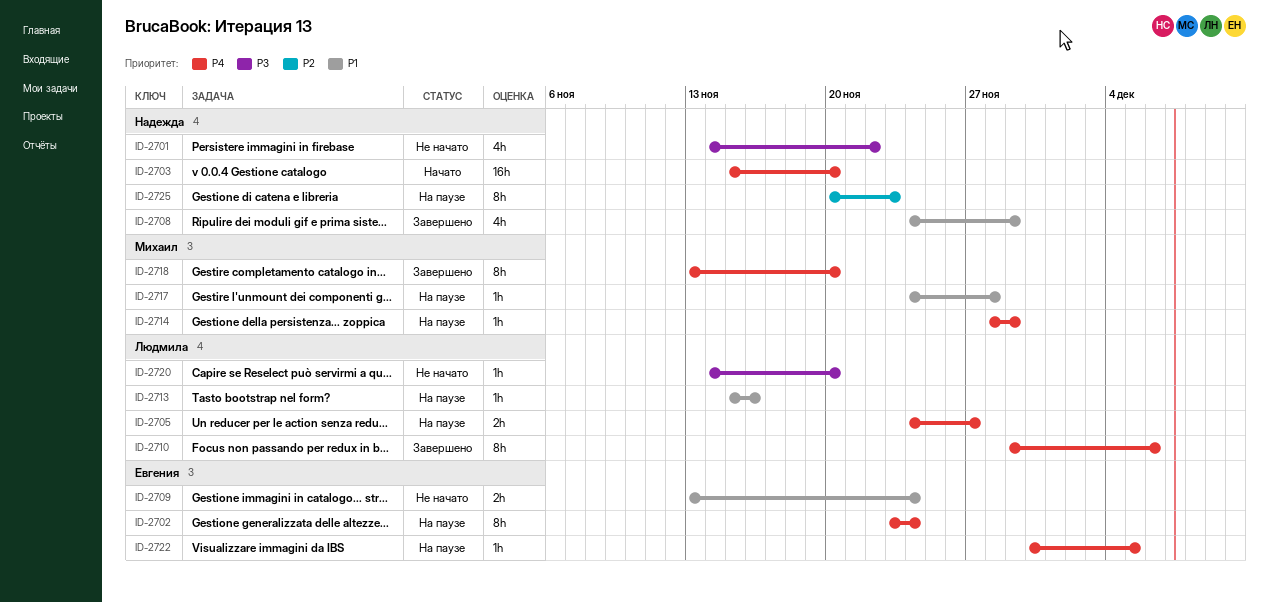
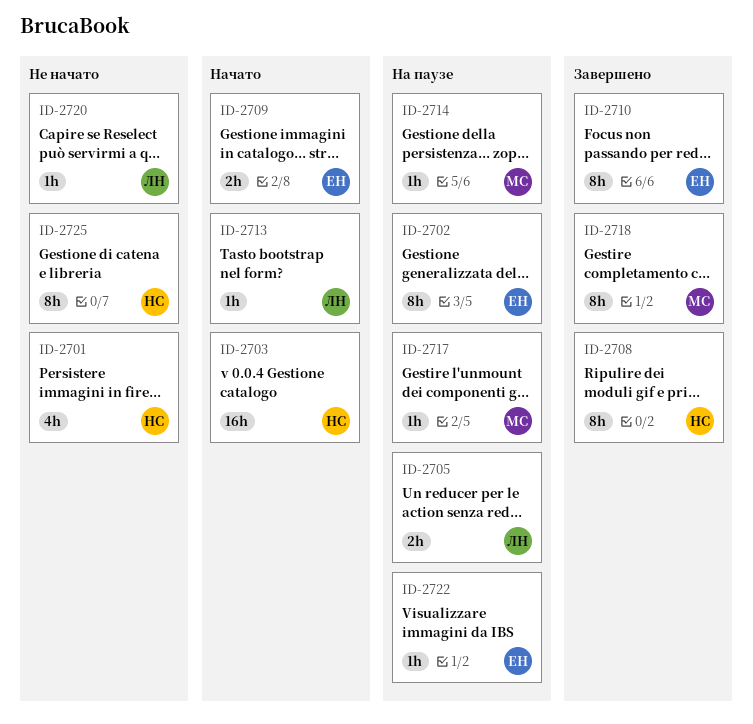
ID-2708, estimate: 4h -> 8h
ID-2709, status: Не начато -> Начато
ID-2710, owner: Людмила -> Евгения
ID-2713, status: На паузе -> Начато
ID-2725, status: На паузе -> Не начато

